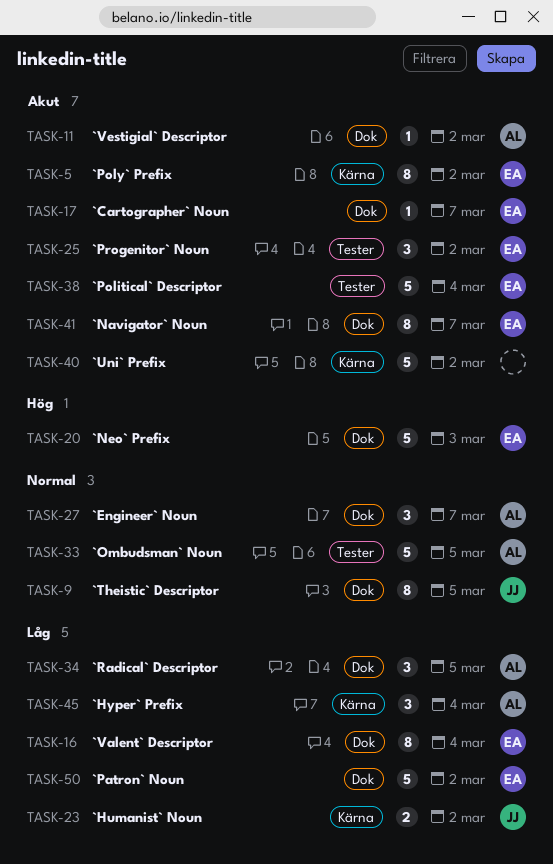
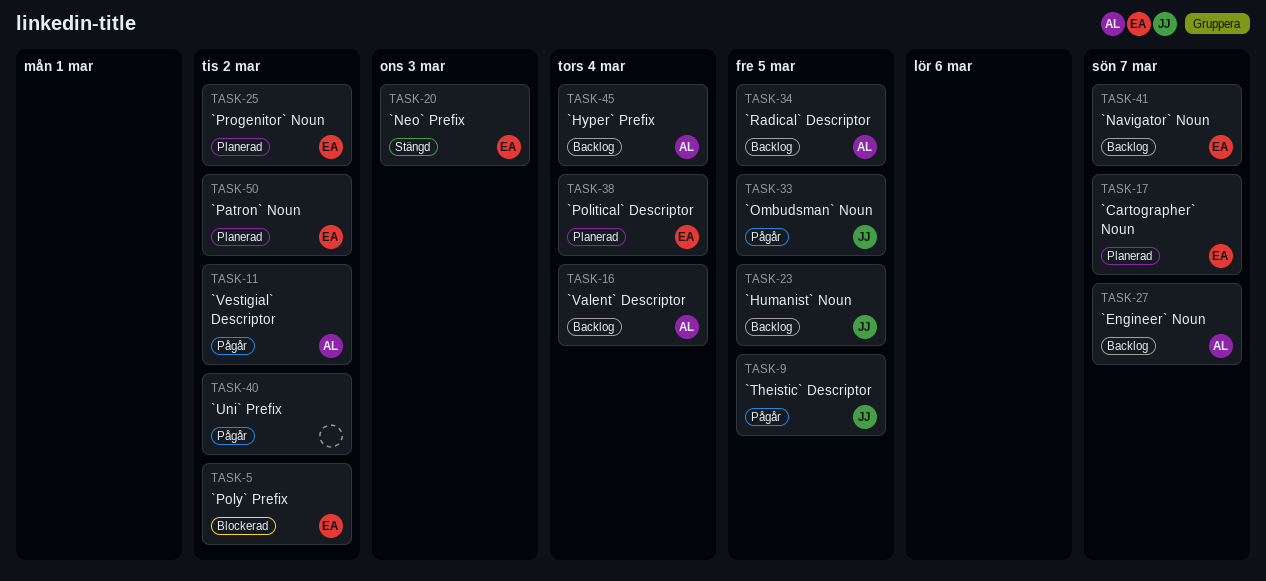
TASK-16, owner: EA -> AL
TASK-23, due: Mar 2 -> Mar 5
TASK-33, owner: AL -> JJ

